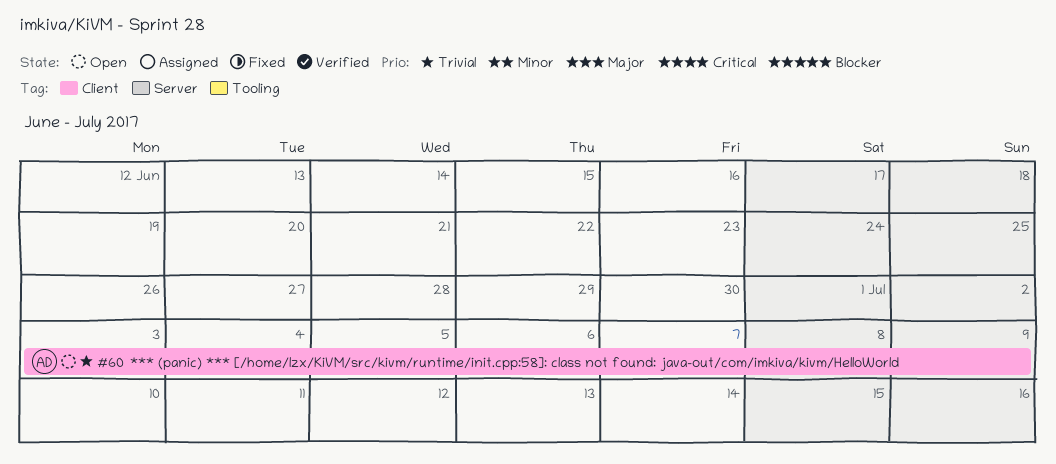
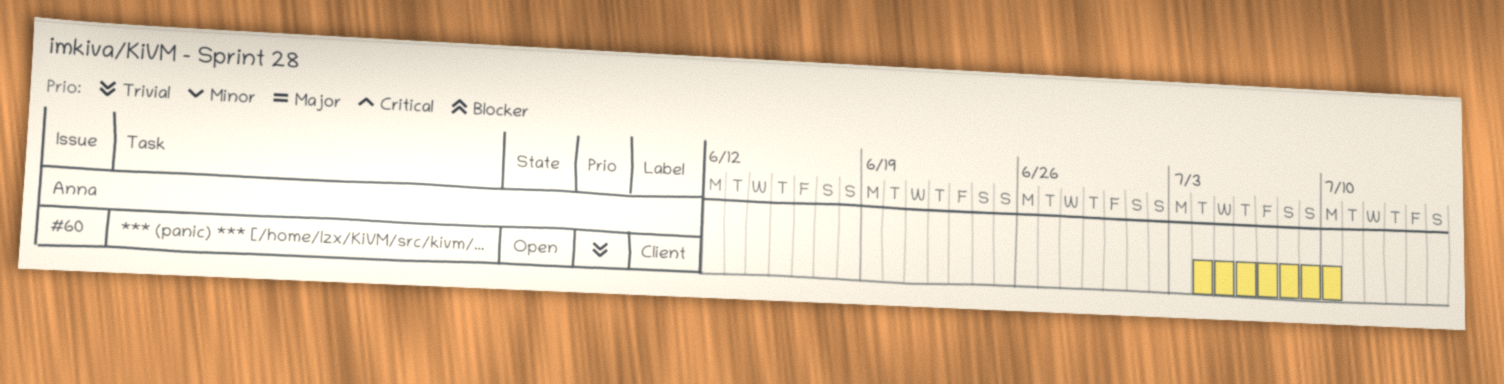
#60, start: Jul 3 -> Jul 4
#60, due: Jul 9 -> Jul 10

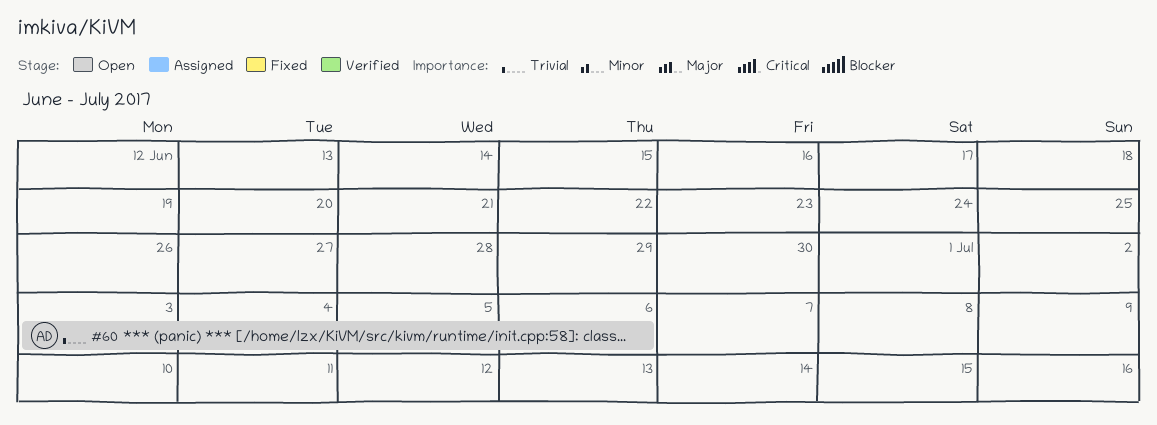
#60, start: Jul 4 -> Jul 3
#60, due: Jul 10 -> Jul 6

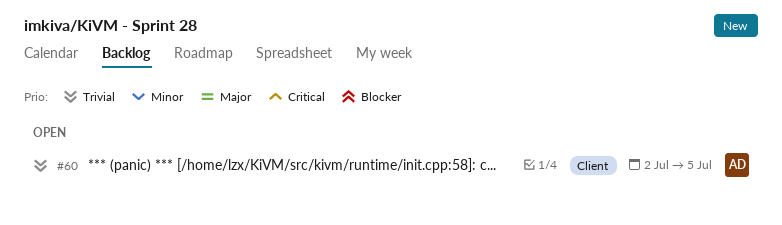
#60, start: Jul 3 -> Jul 2
#60, due: Jul 6 -> Jul 5

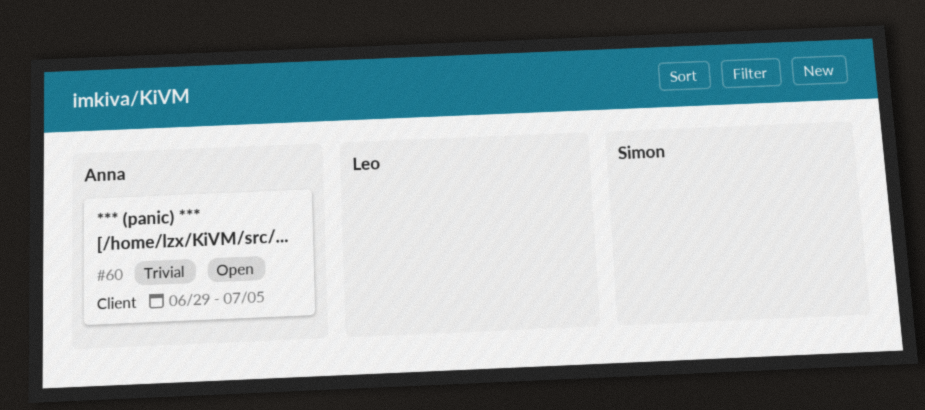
#60, start: Jul 2 -> Jun 29

